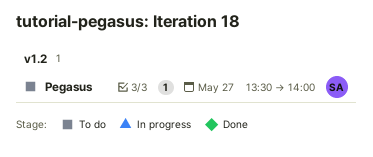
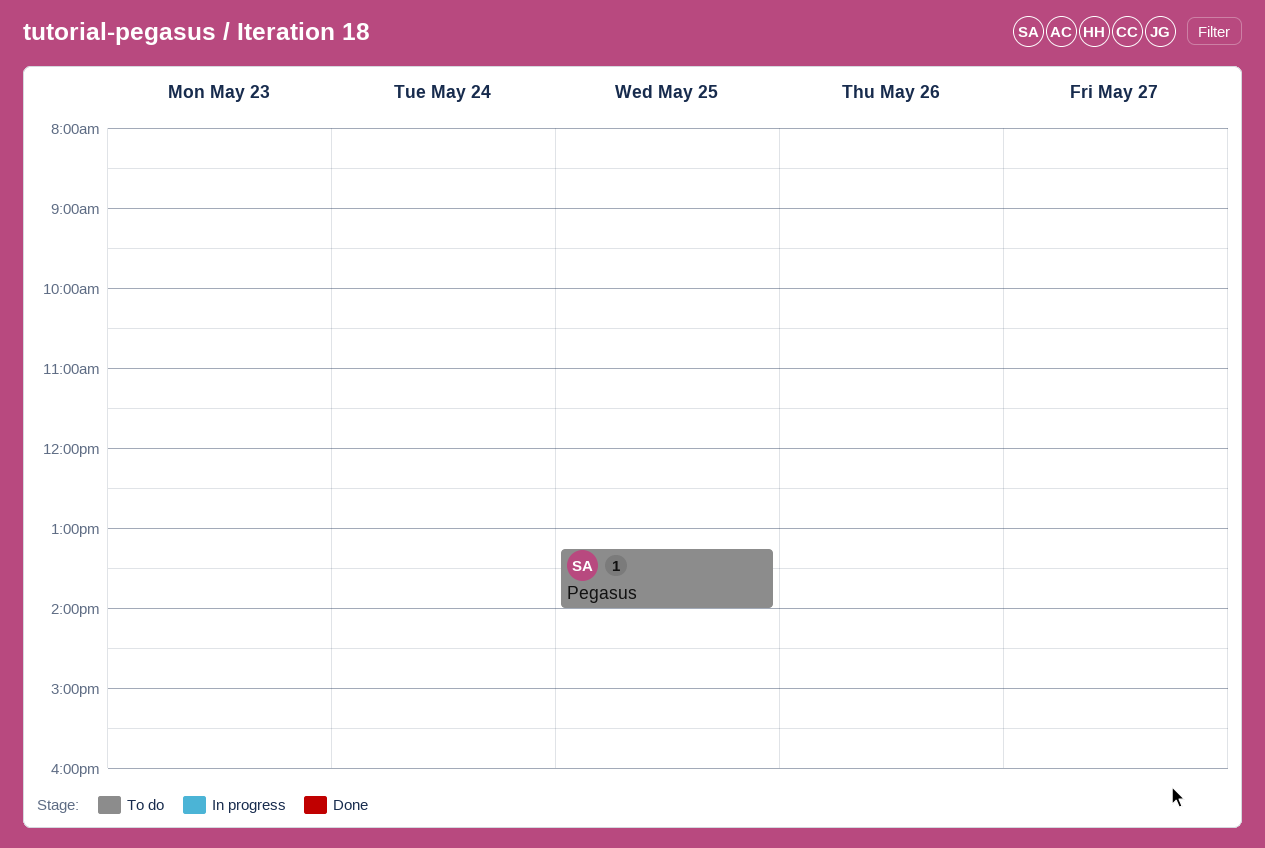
Pegasus, day: May 27 -> May 25
Pegasus, begins: 13:30 -> 13:15

